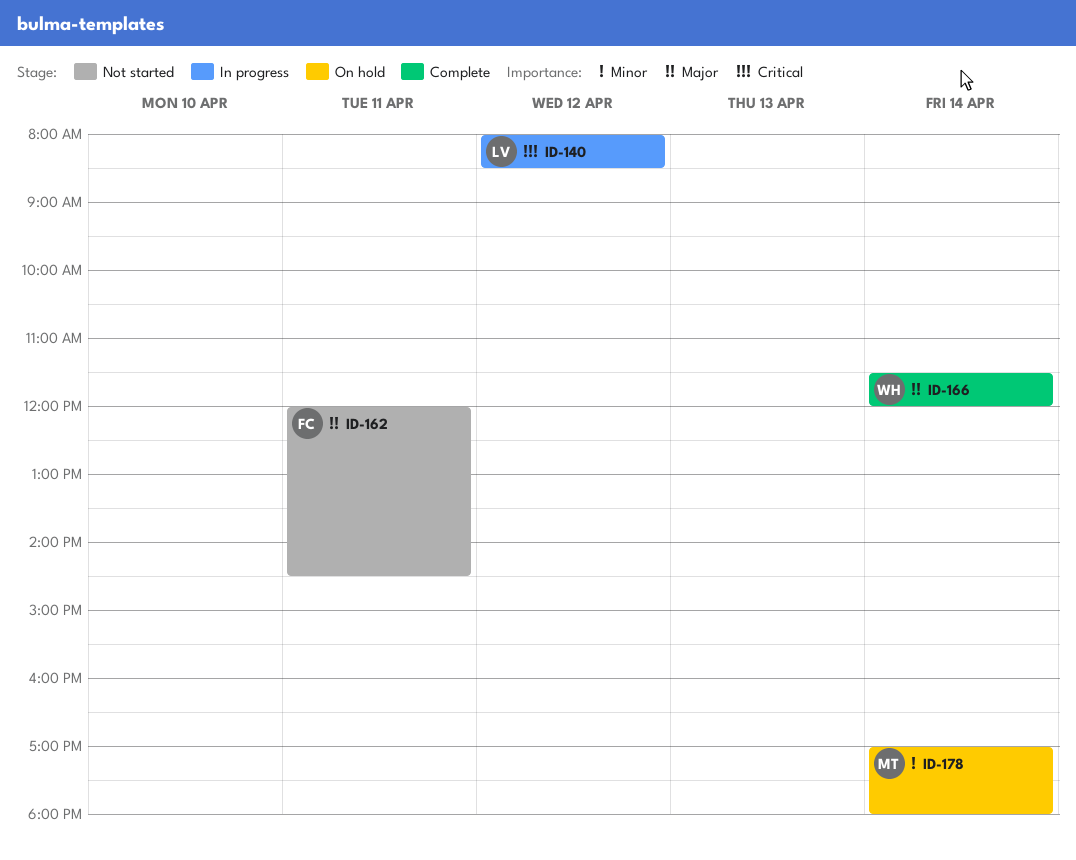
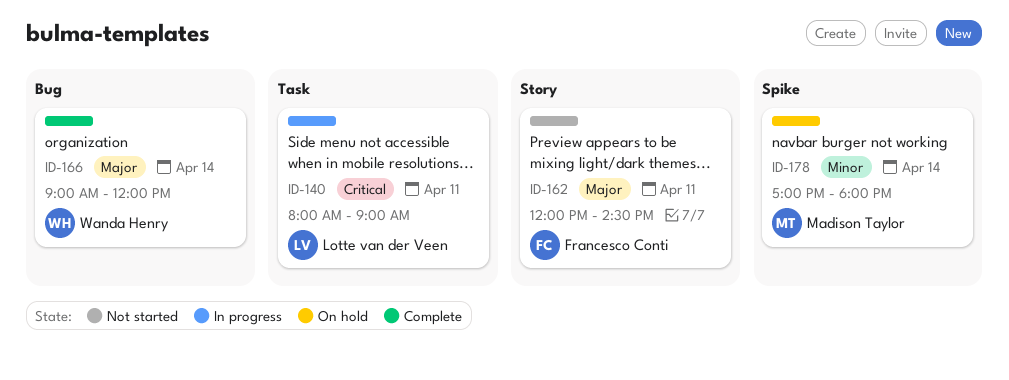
ID-140, day: Apr 12 -> Apr 11
ID-140, ends: 08:30 -> 09:00
ID-166, begins: 11:30 -> 09:00

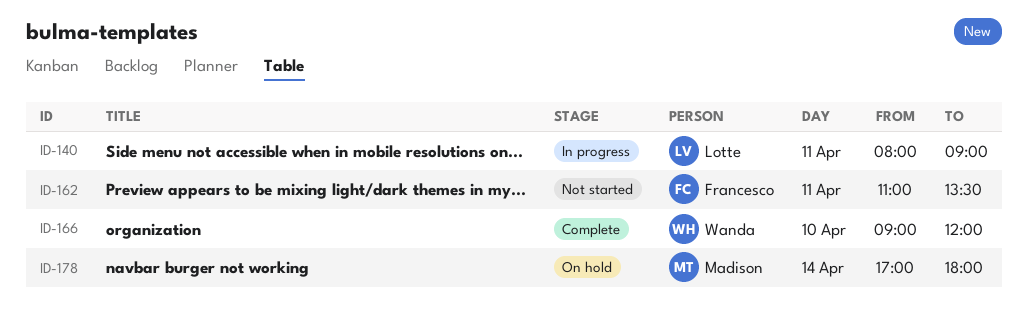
ID-162, begins: 12:00 -> 11:00
ID-162, ends: 14:30 -> 13:30
ID-166, day: Apr 14 -> Apr 10

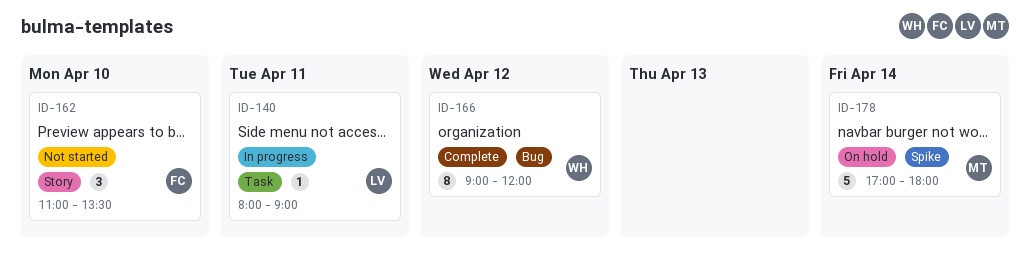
ID-162, day: Apr 11 -> Apr 10
ID-166, day: Apr 10 -> Apr 12

